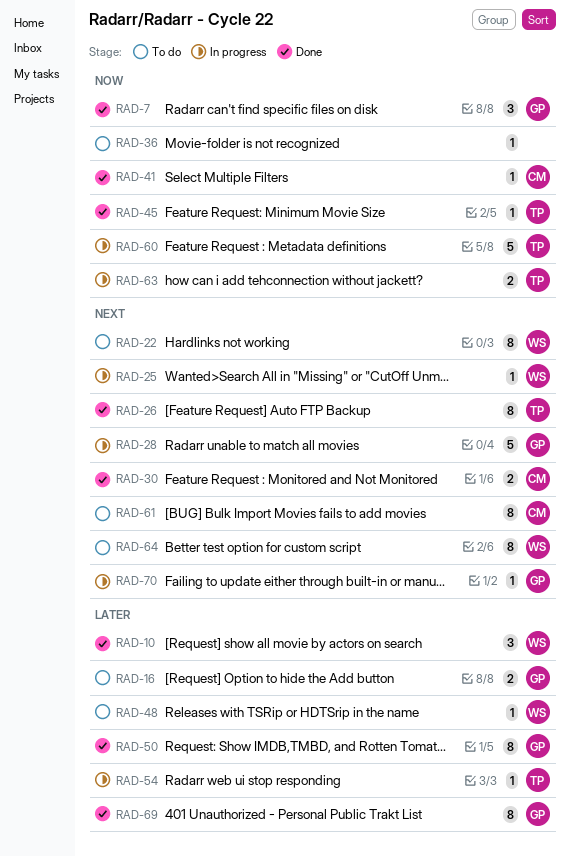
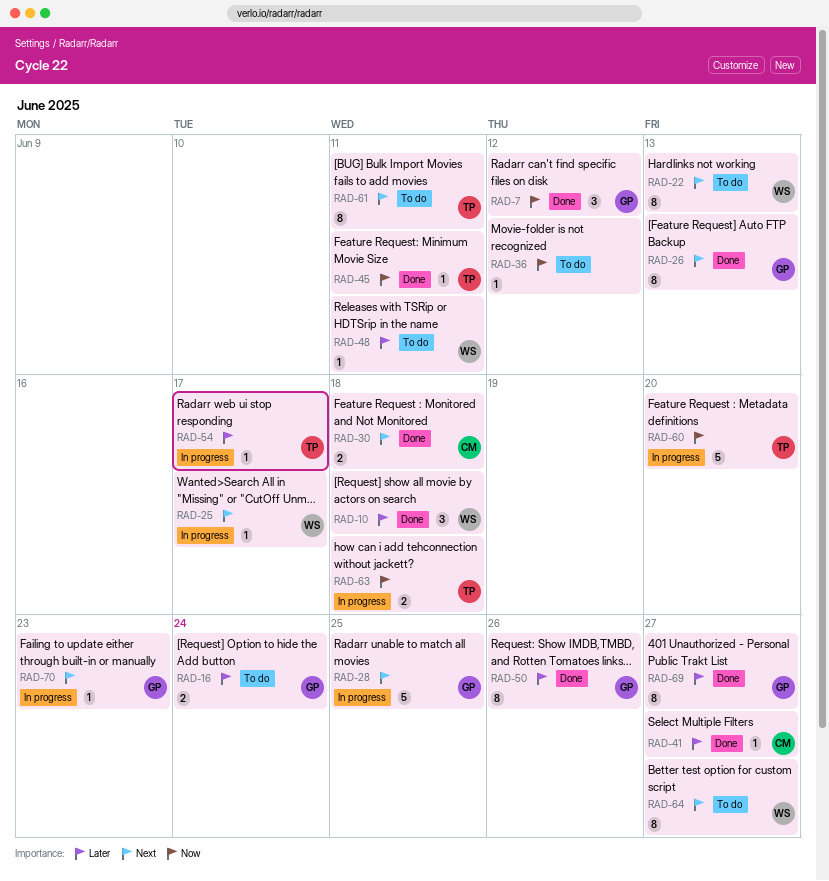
RAD-26, owner: TP -> GP
RAD-41, priority: Now -> Later
RAD-61, owner: CM -> TP

